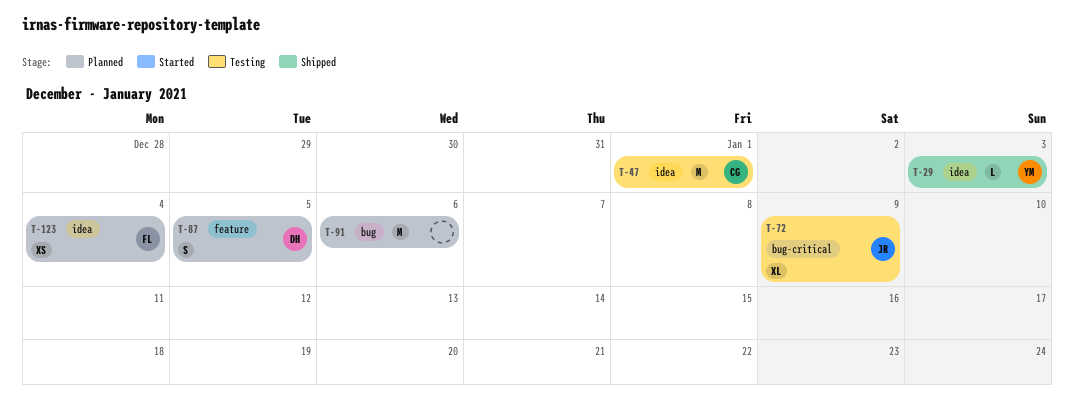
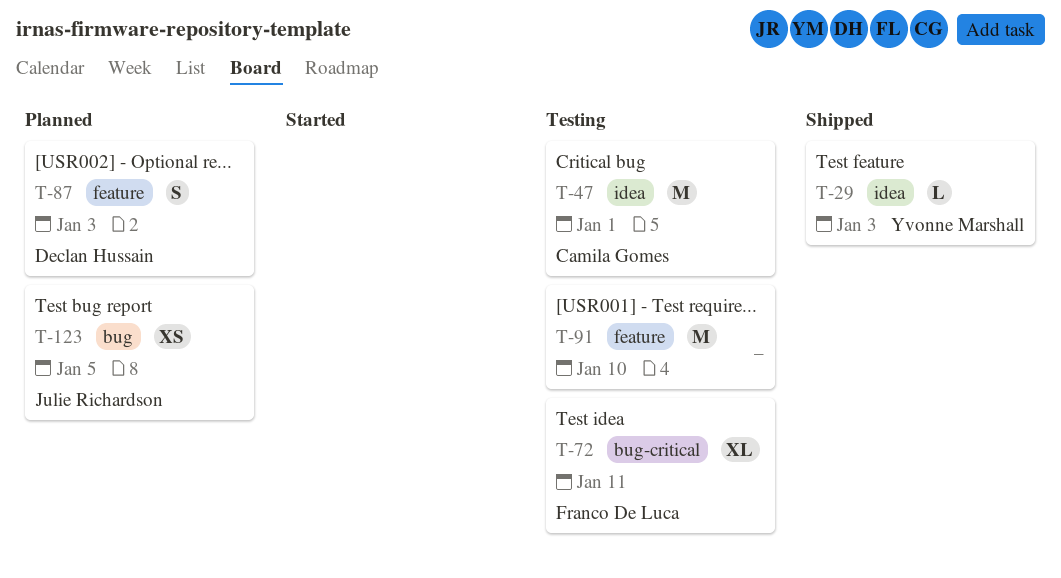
T-72, owner: Julie Richardson -> Franco De Luca
T-72, due: Jan 9 -> Jan 11
T-87, due: Jan 5 -> Jan 3
T-91, status: Planned -> Testing
T-91, label: bug -> feature
T-91, due: Jan 6 -> Jan 10
T-123, owner: Franco De Luca -> Julie Richardson
T-123, label: idea -> bug
T-123, due: Jan 4 -> Jan 5

